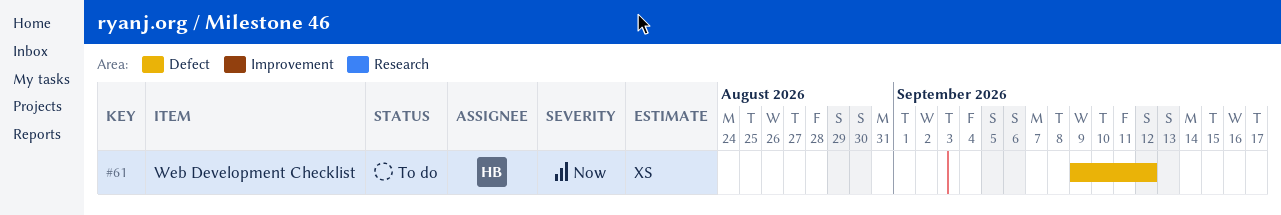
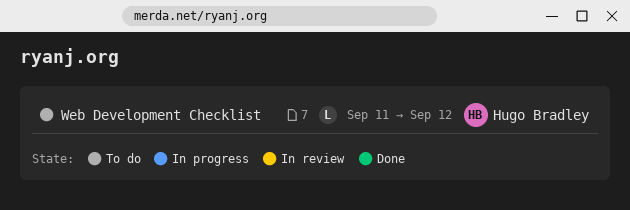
Web Development Checklist, estimate: XS -> L
Web Development Checklist, start: Sep 9 -> Sep 11

